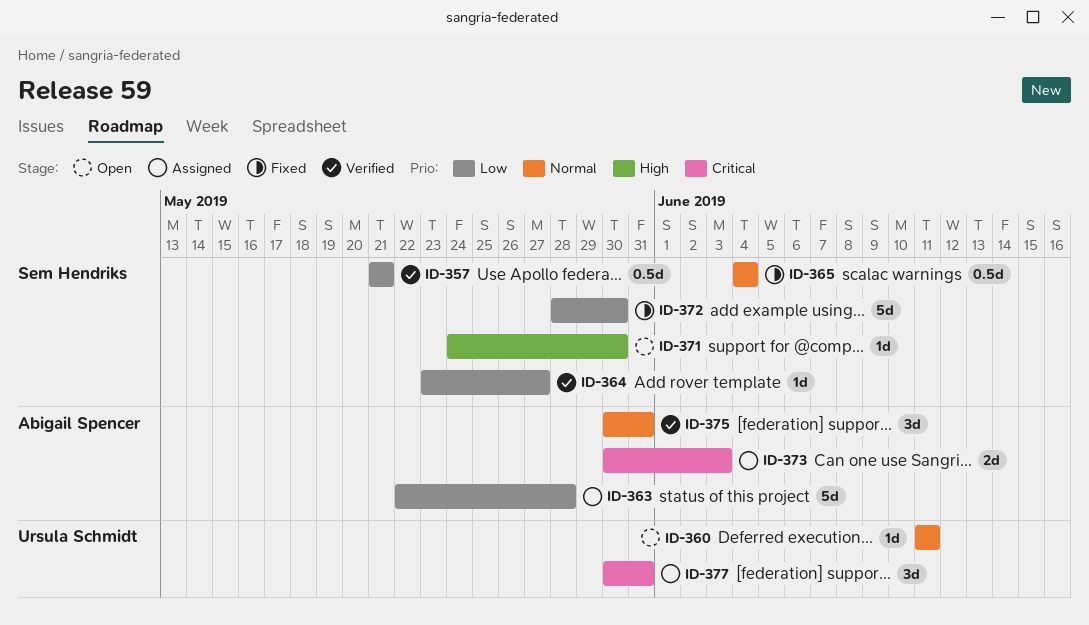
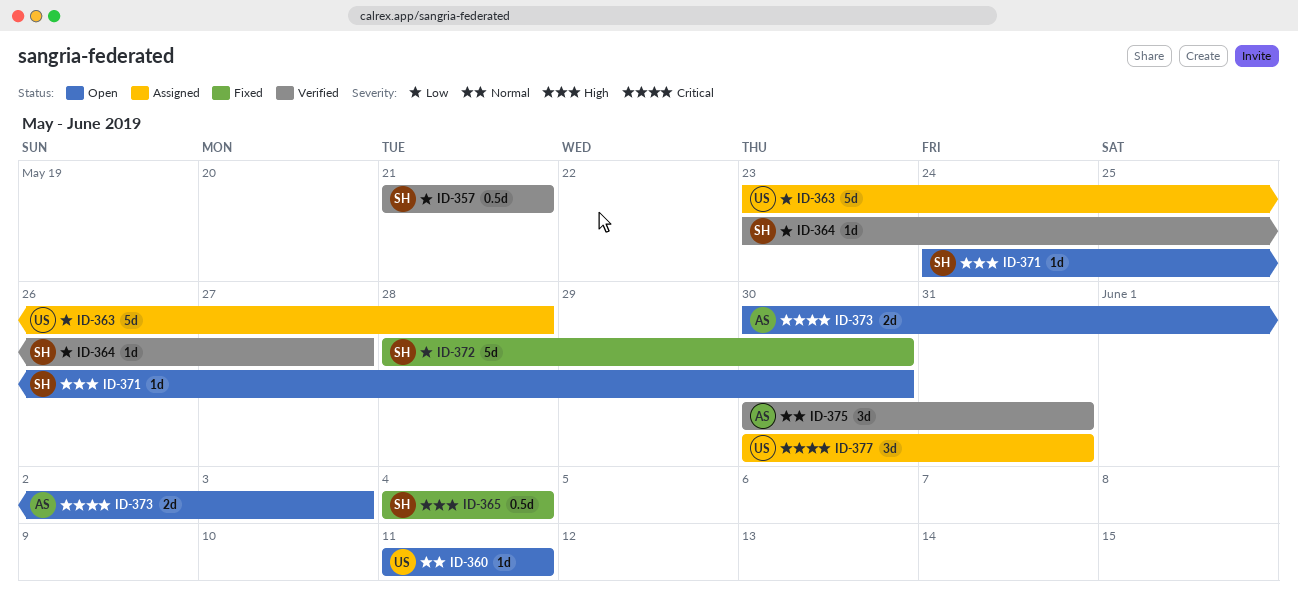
ID-363, owner: Abigail Spencer -> Ursula Schmidt
ID-363, start: May 22 -> May 23
ID-365, priority: Normal -> High
ID-373, status: Assigned -> Open

